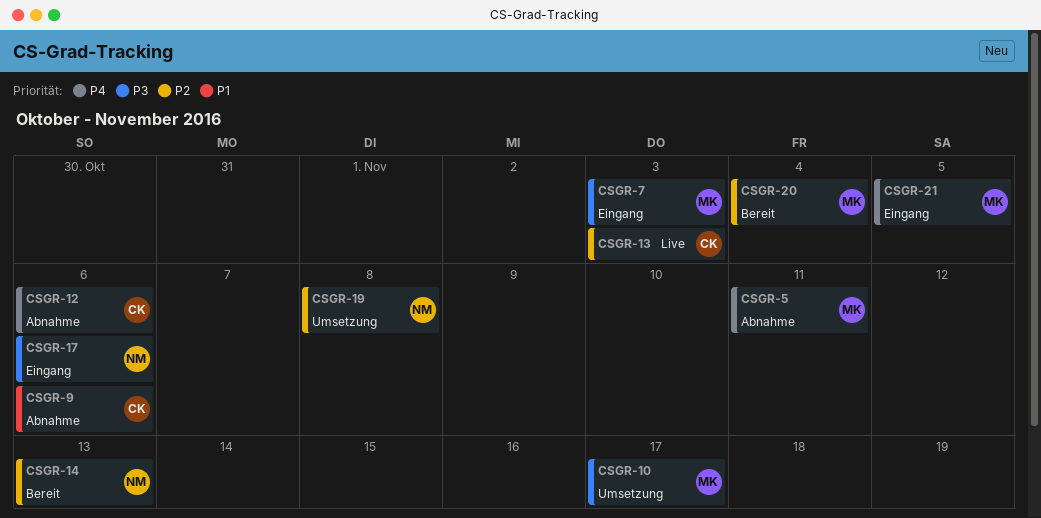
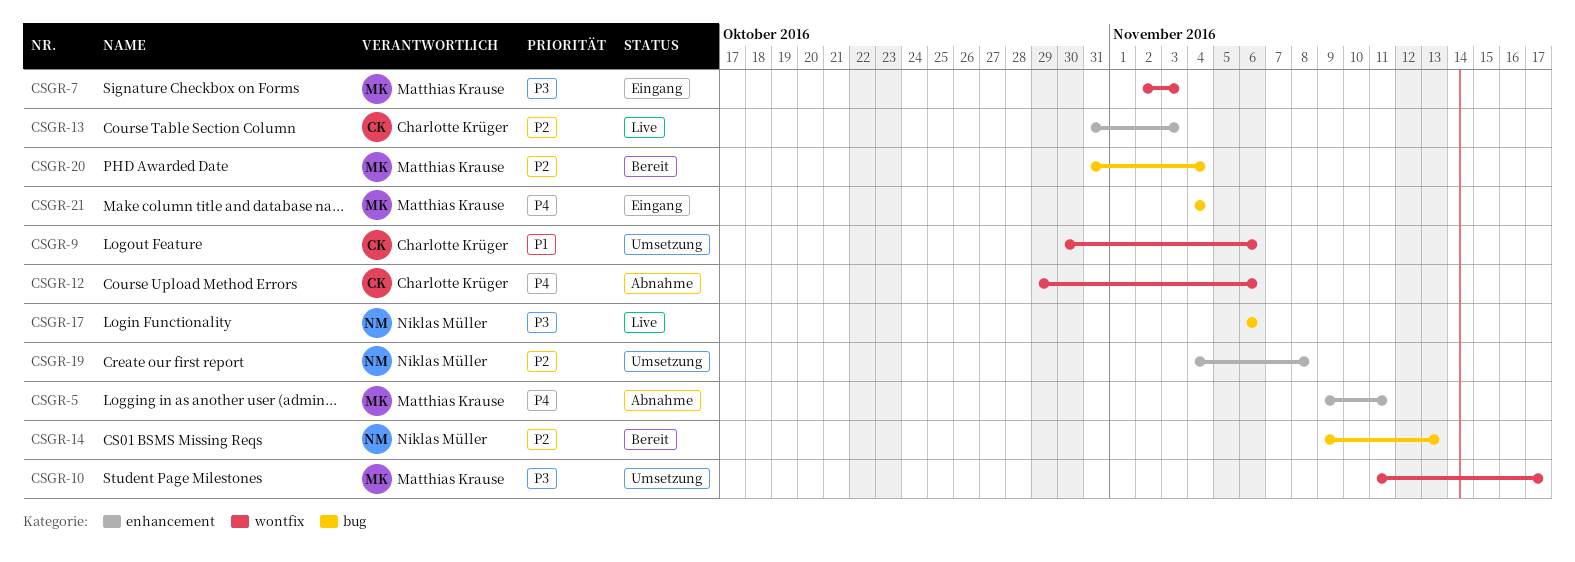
CSGR-9, status: Abnahme -> Umsetzung
CSGR-17, status: Eingang -> Live
CSGR-21, due: Nov 5 -> Nov 4

